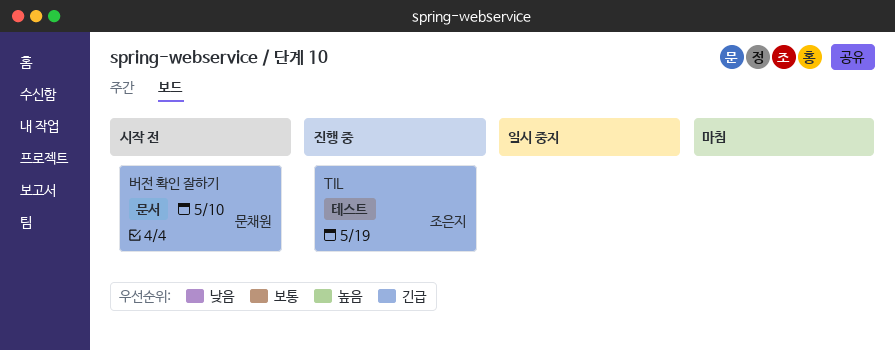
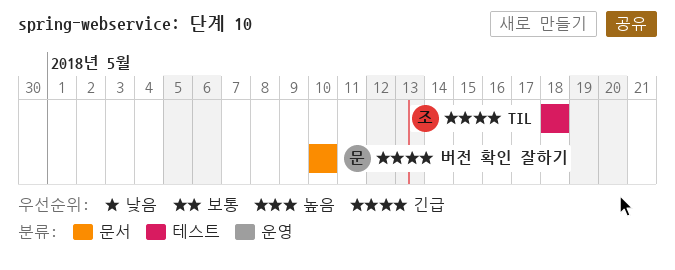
TIL, due: May 19 -> May 18

